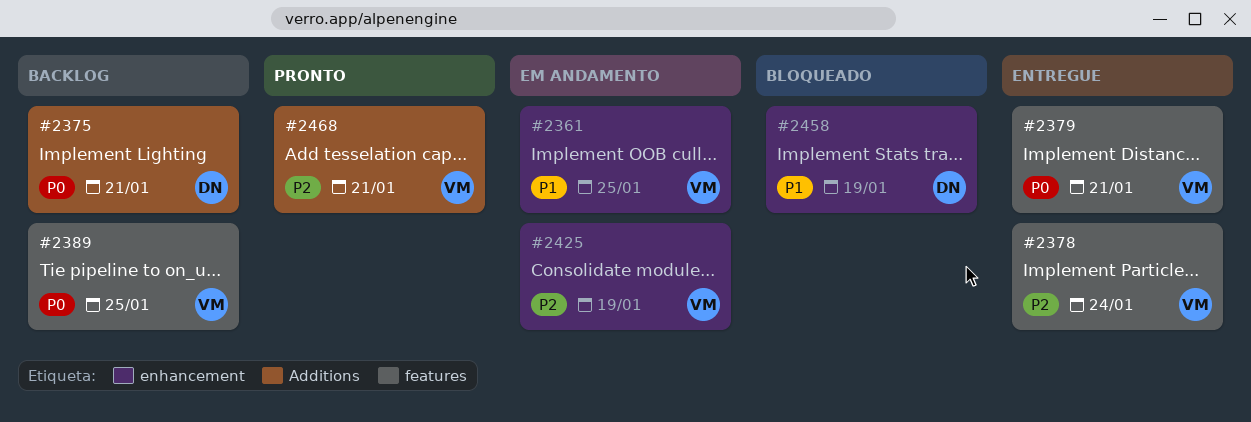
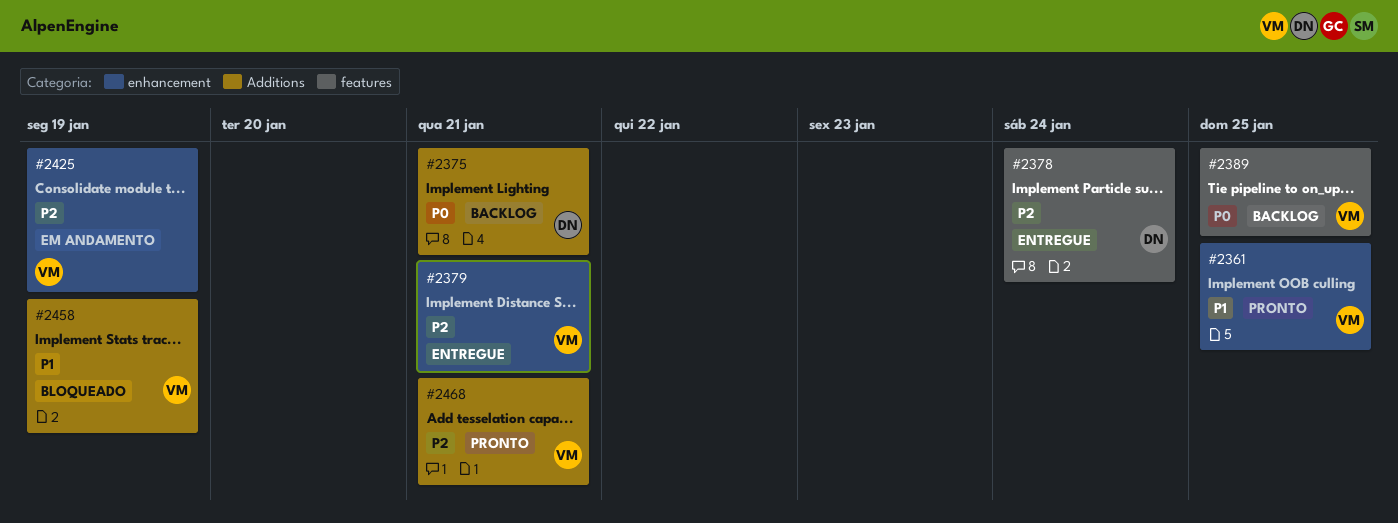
#2361, status: Em andamento -> Pronto
#2378, owner: VM -> DN
#2379, priority: P0 -> P2
#2379, label: features -> enhancement
#2458, owner: DN -> VM
#2458, label: enhancement -> Additions

